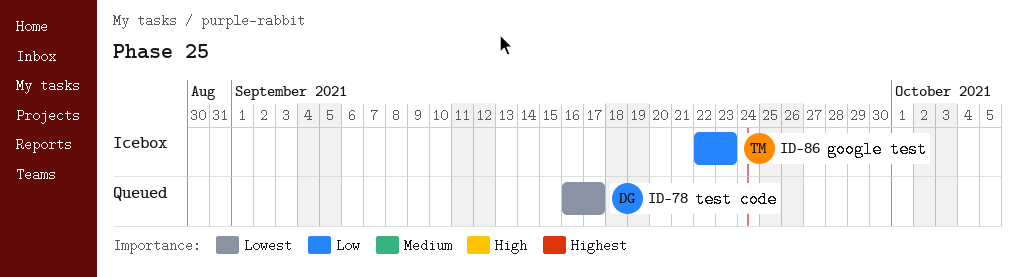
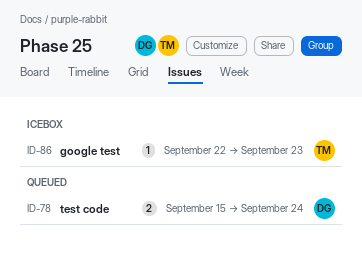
ID-78, start: Sep 16 -> Sep 15
ID-78, due: Sep 17 -> Sep 24

